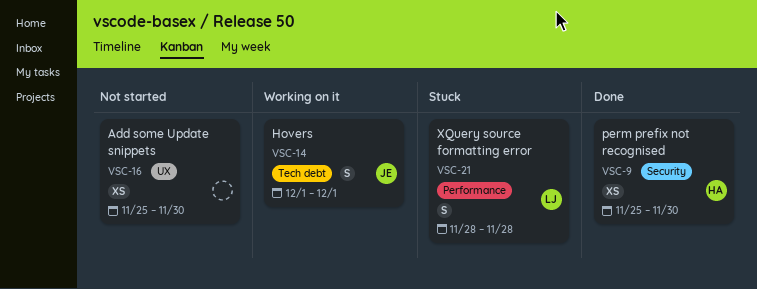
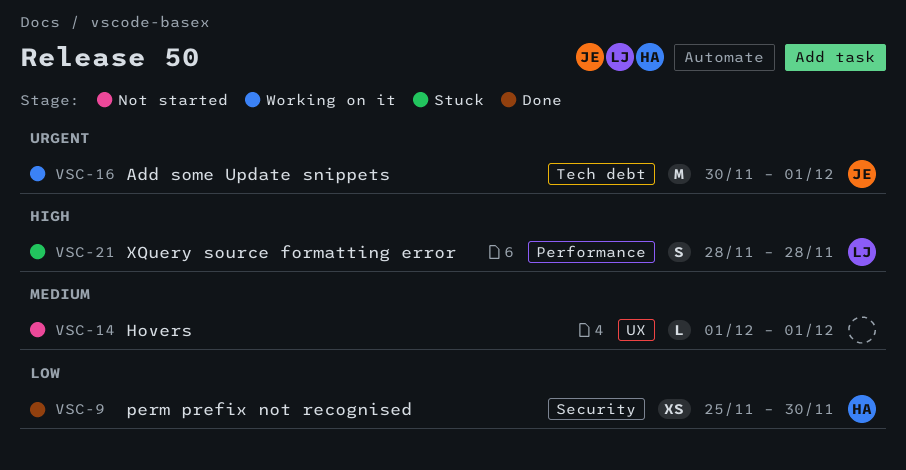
VSC-14, status: Working on it -> Not started
VSC-14, owner: JE -> none
VSC-14, label: Tech debt -> UX
VSC-14, estimate: S -> L
VSC-16, status: Not started -> Working on it
VSC-16, owner: none -> JE
VSC-16, label: UX -> Tech debt
VSC-16, estimate: XS -> M
VSC-16, start: Nov 25 -> Nov 30
VSC-16, due: Nov 30 -> Dec 1

